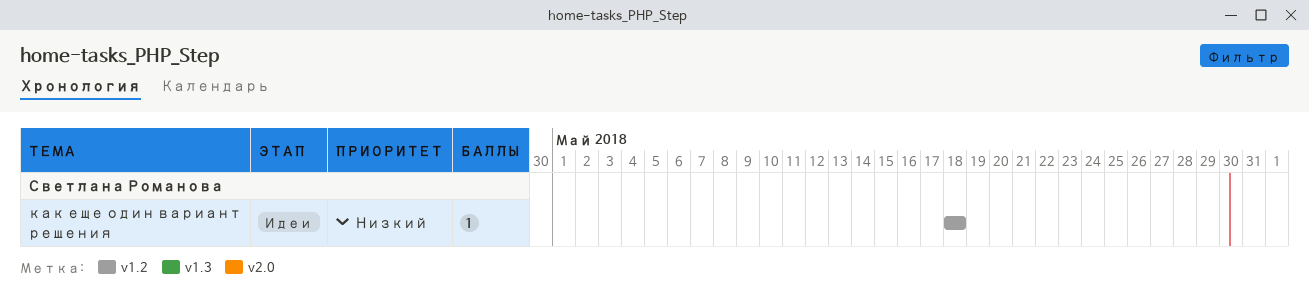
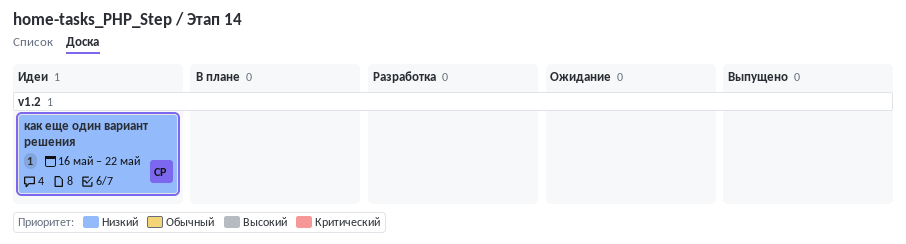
как еще один вариант решения, start: May 18 -> May 16
как еще один вариант решения, due: May 18 -> May 22

